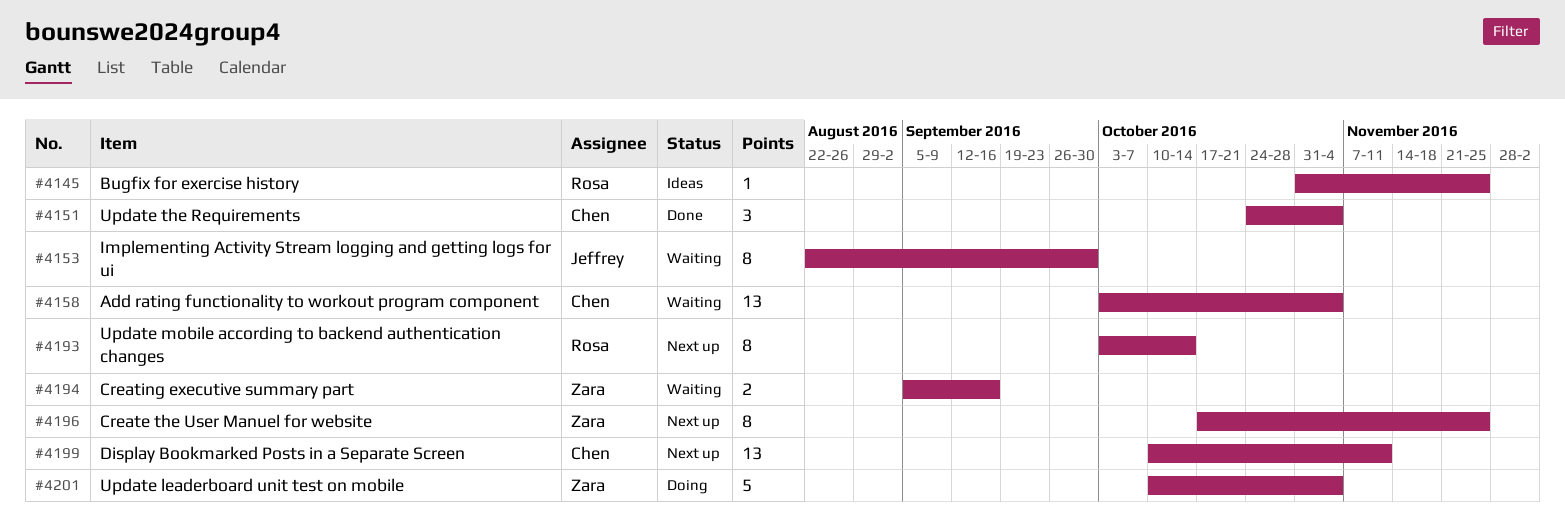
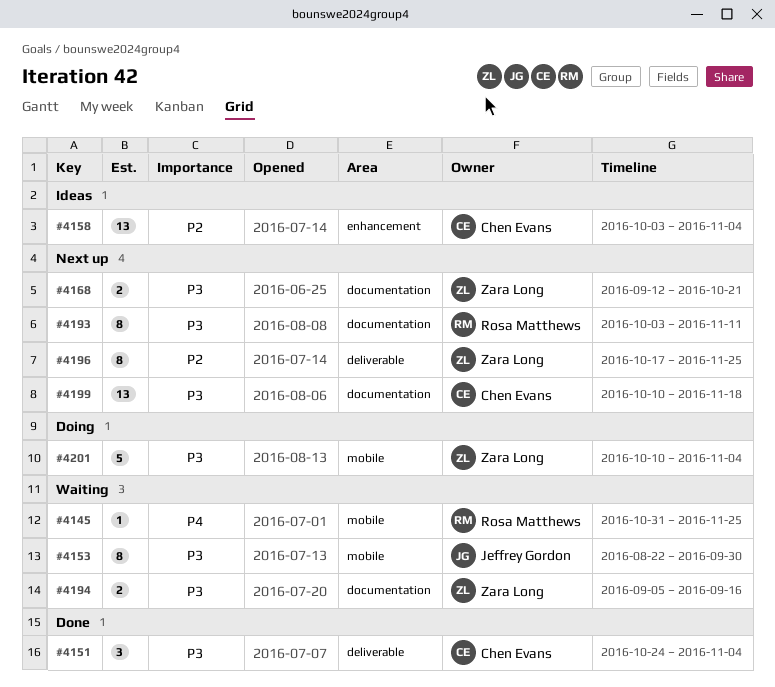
#4145, status: Ideas -> Waiting
#4158, status: Waiting -> Ideas
#4168: none -> present
#4193, due: Oct 14 -> Nov 11
#4199, due: Nov 11 -> Nov 18

